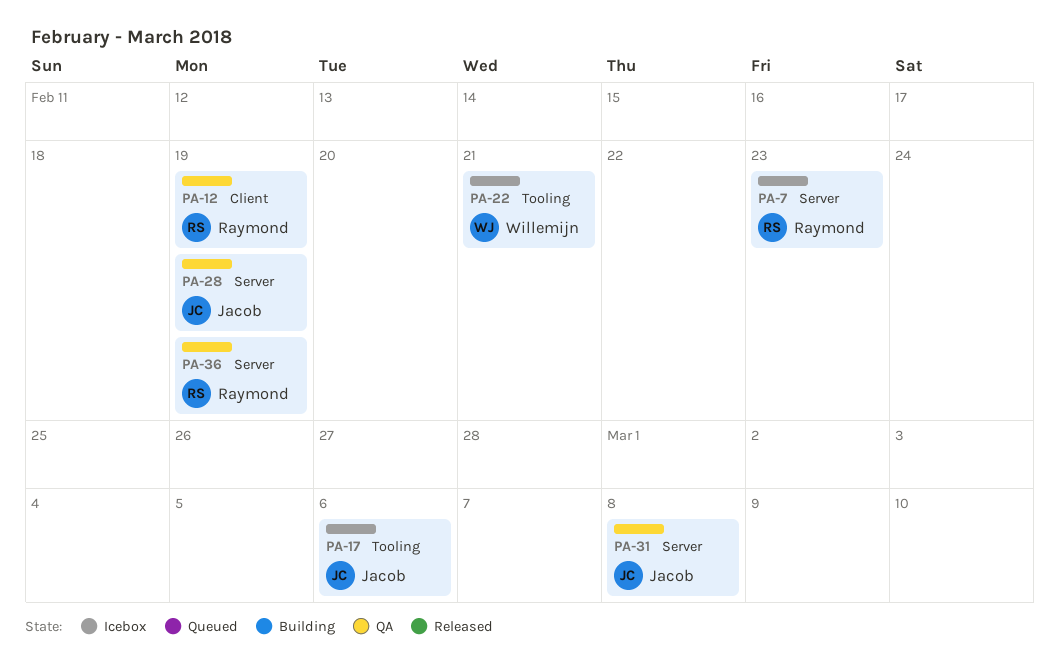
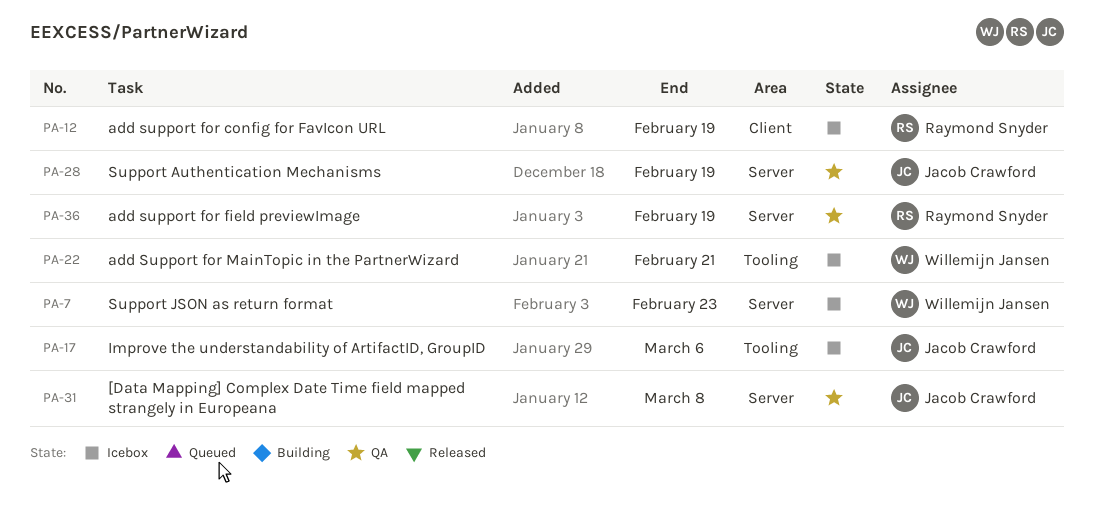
PA-7, owner: Raymond Snyder -> Willemijn Jansen
PA-12, status: QA -> Icebox

